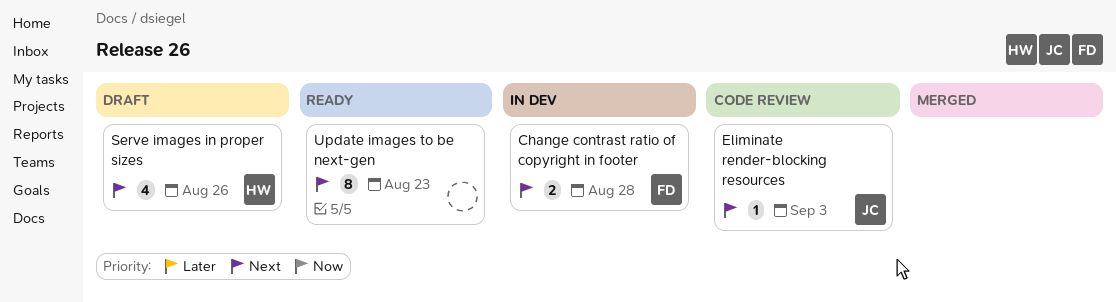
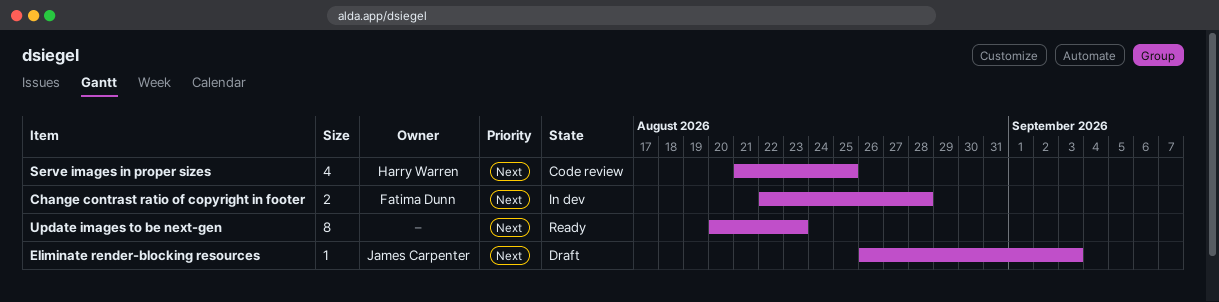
Eliminate render-blocking resources, status: Code review -> Draft
Serve images in proper sizes, status: Draft -> Code review
Serve images in proper sizes, due: Aug 26 -> Aug 25

